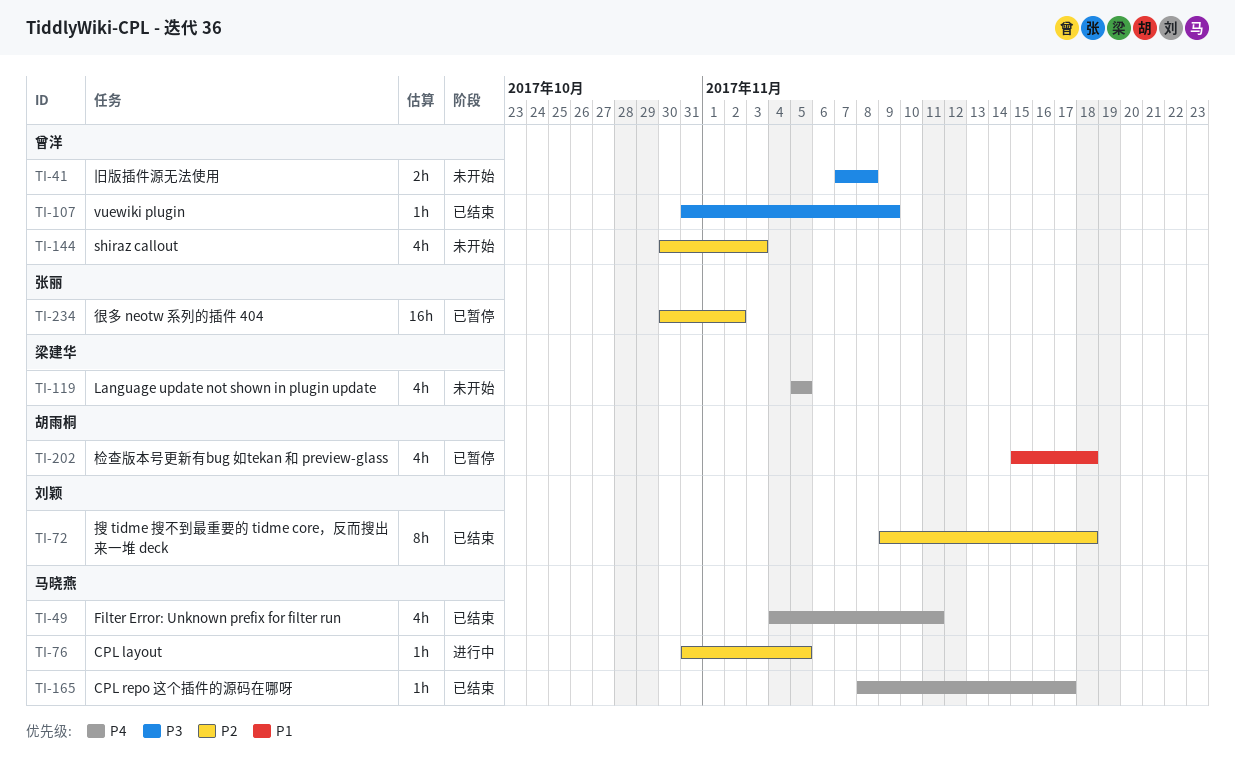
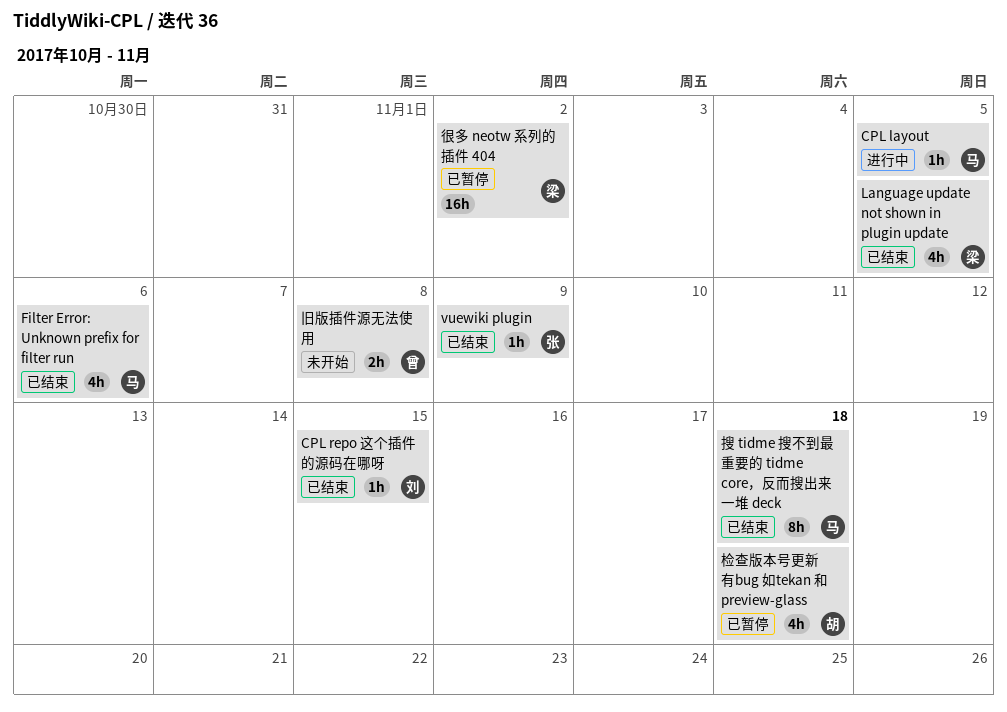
CPL repo 这个插件的源码在哪呀, owner: 马晓燕 -> 刘颖
CPL repo 这个插件的源码在哪呀, due: Nov 17 -> Nov 15
Filter Error: Unknown prefix for filter run, due: Nov 11 -> Nov 6
Language update not shown in plugin update, status: 未开始 -> 已结束
shiraz callout: present -> none
vuewiki plugin, owner: 曾洋 -> 张丽
很多 neotw 系列的插件 404, owner: 张丽 -> 梁建华
搜 tidme 搜不到最重要的 tidme core，反而搜出来一堆 deck, owner: 刘颖 -> 马晓燕

